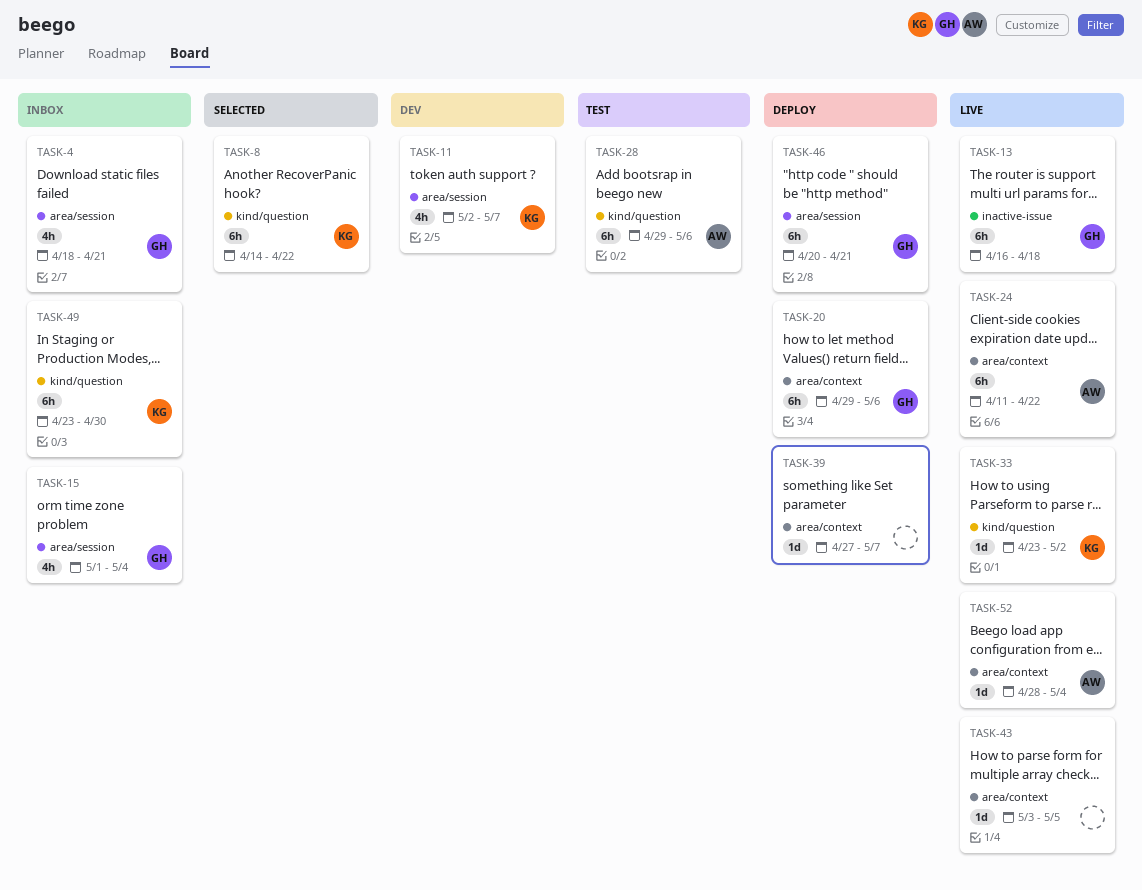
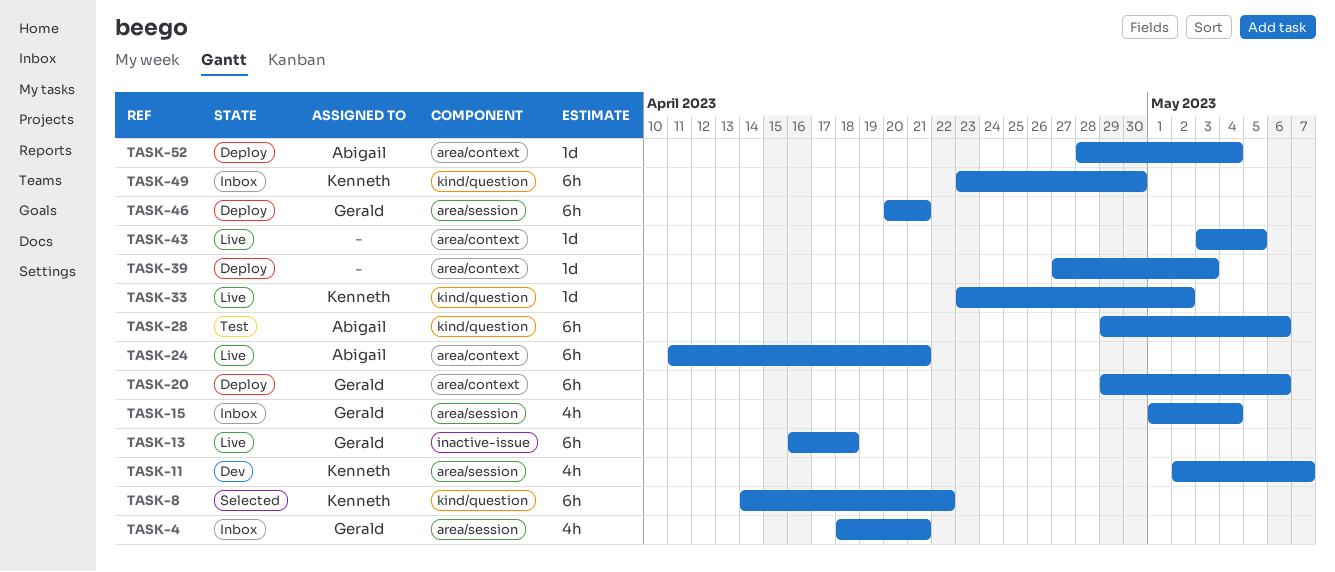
TASK-24, due: Apr 22 -> Apr 21
TASK-39, due: May 7 -> May 3
TASK-52, status: Live -> Deploy

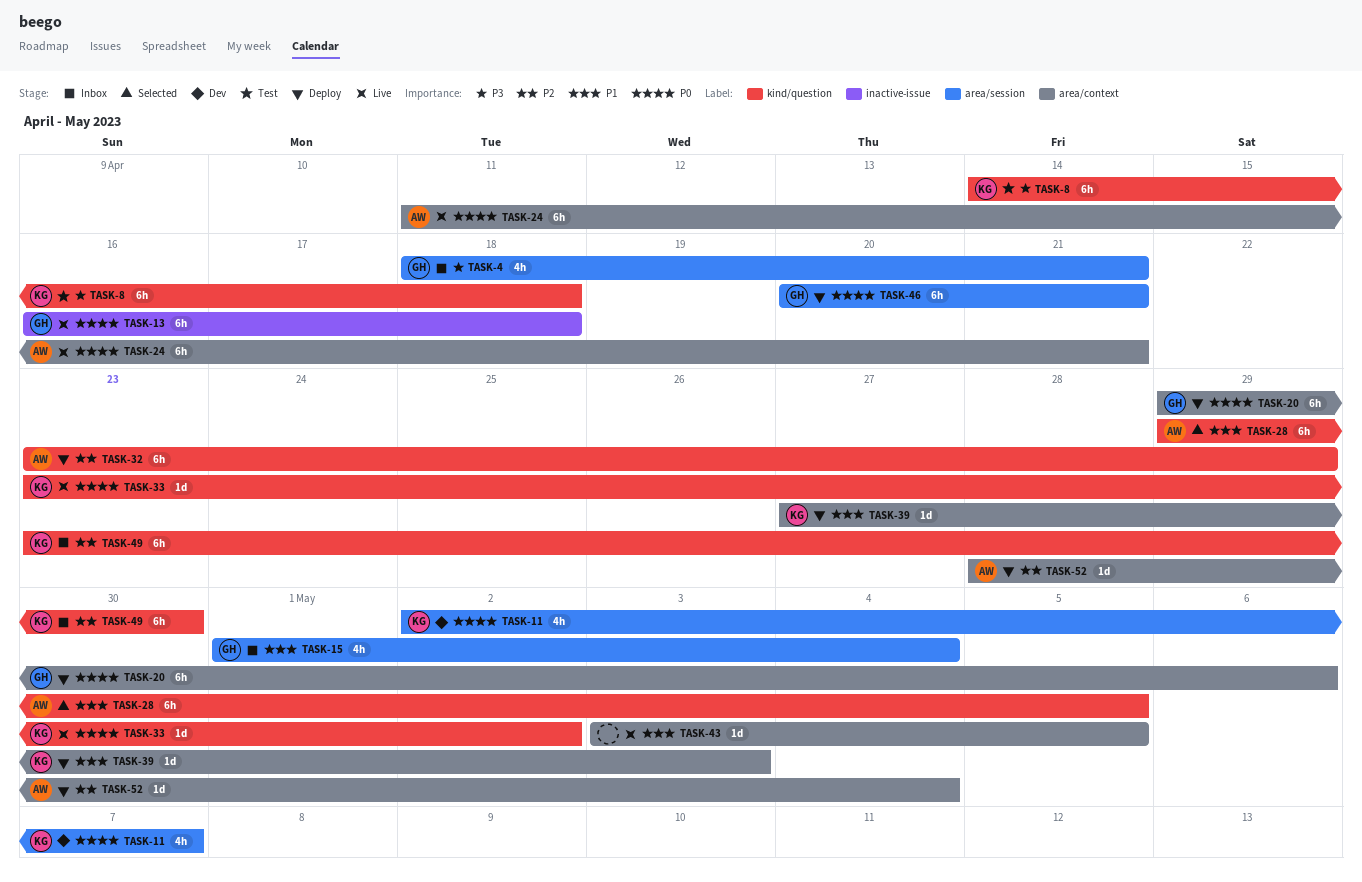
TASK-8, status: Selected -> Test
TASK-8, due: Apr 22 -> Apr 18
TASK-28, status: Test -> Selected
TASK-28, due: May 6 -> May 5
TASK-32: none -> present
TASK-39, owner: none -> Kenneth

